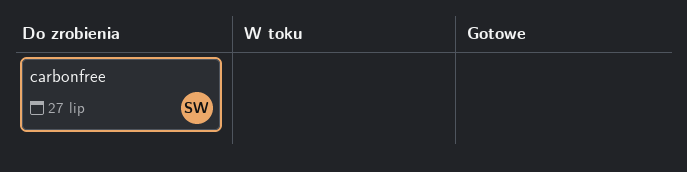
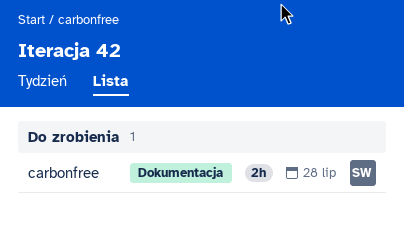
carbonfree, due: Jul 27 -> Jul 28

